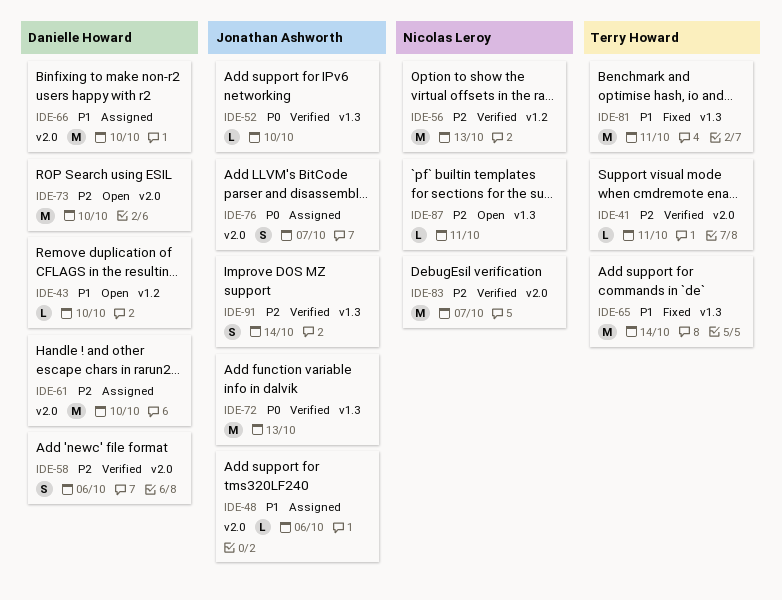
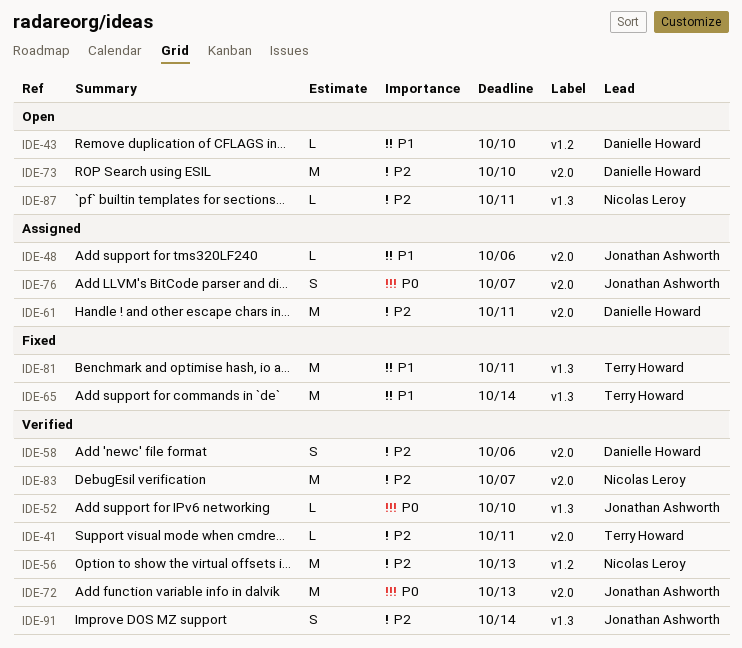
IDE-61, due: Oct 10 -> Oct 11
IDE-66: present -> none
IDE-72, label: v1.3 -> v2.0

